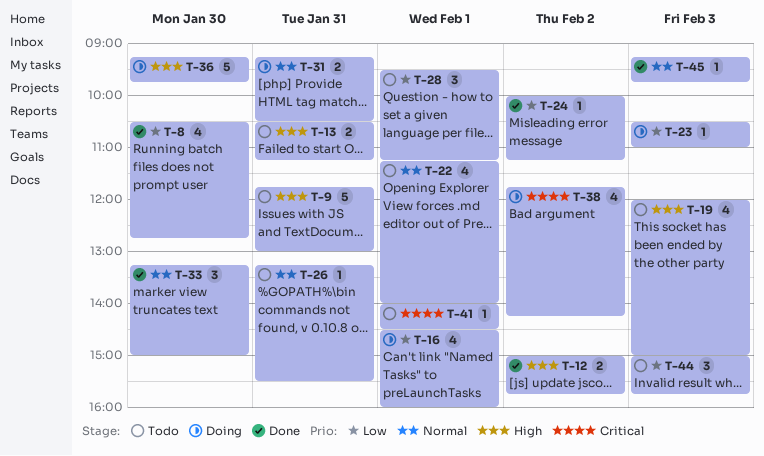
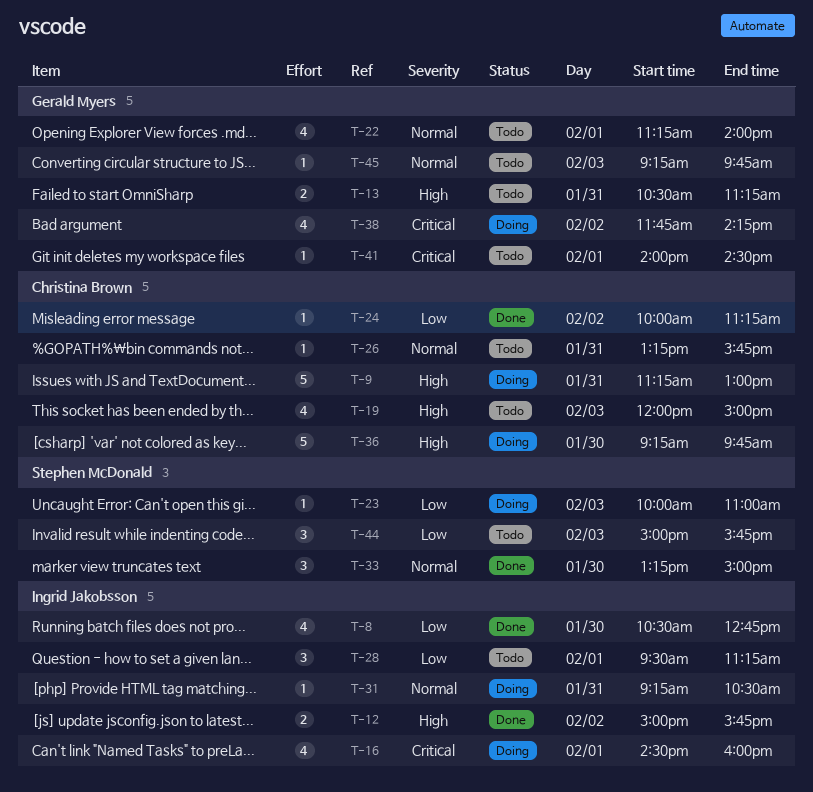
T-9, status: Todo -> Doing
T-9, begins: 11:45 -> 11:15
T-16, priority: Low -> Critical
T-23, begins: 10:30 -> 10:00
T-26, ends: 15:30 -> 15:45
T-31, estimate: 2 -> 1
T-45, status: Done -> Todo

